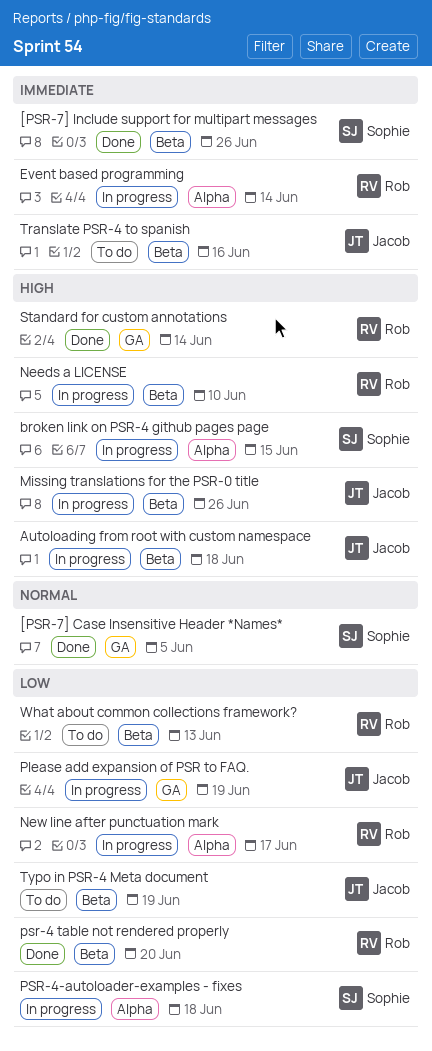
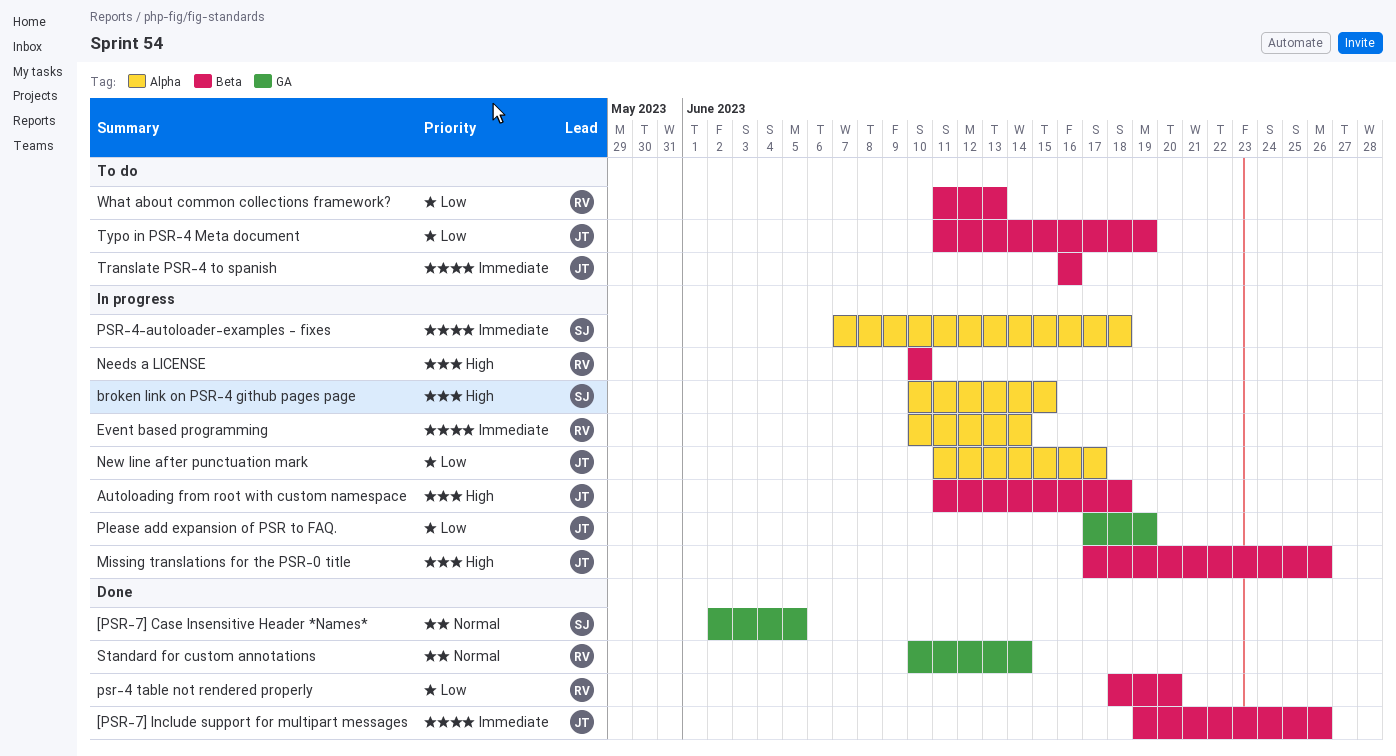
[PSR-7] Include support for multipart messages, owner: Sophie -> Jacob
New line after punctuation mark, owner: Rob -> Jacob
PSR-4-autoloader-examples - fixes, priority: Low -> Immediate
Standard for custom annotations, priority: High -> Normal

